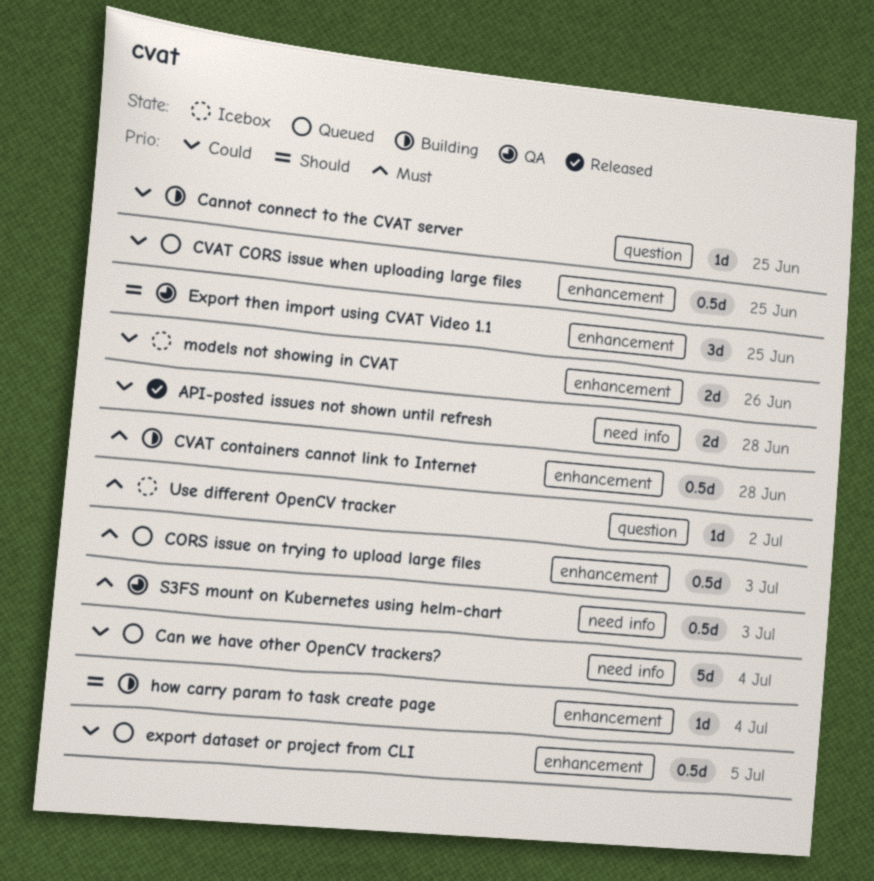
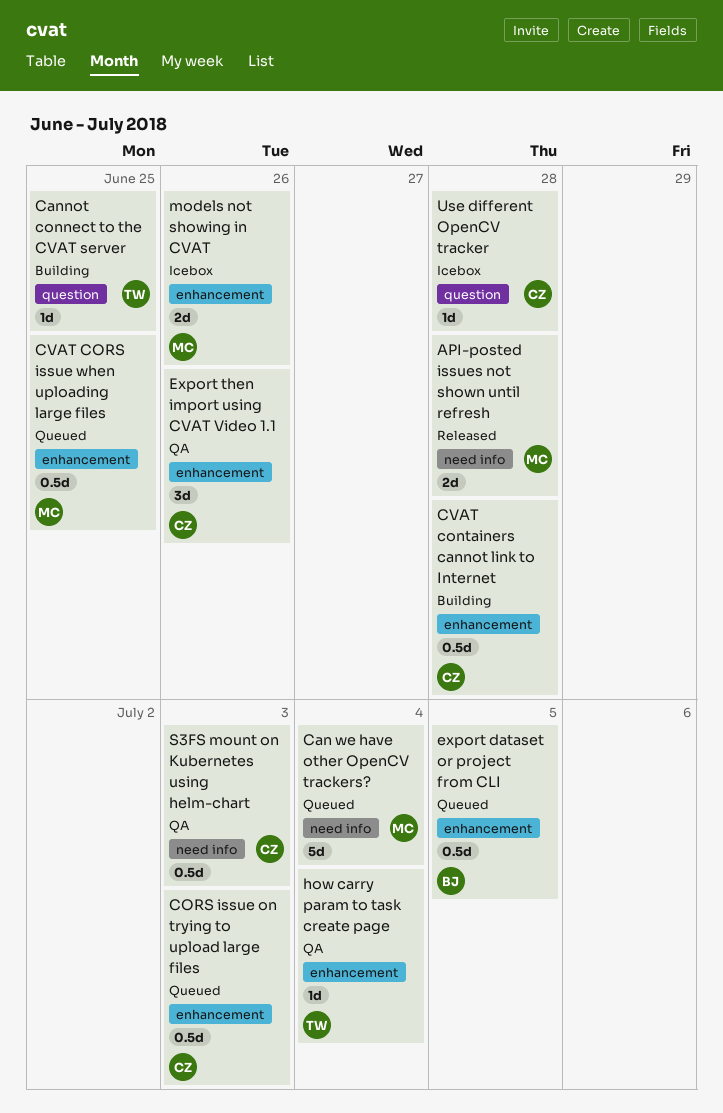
Export then import using CVAT Video 1.1, due: Jun 25 -> Jun 26
how carry param to task create page, status: Building -> QA
Use different OpenCV tracker, due: Jul 2 -> Jun 28

